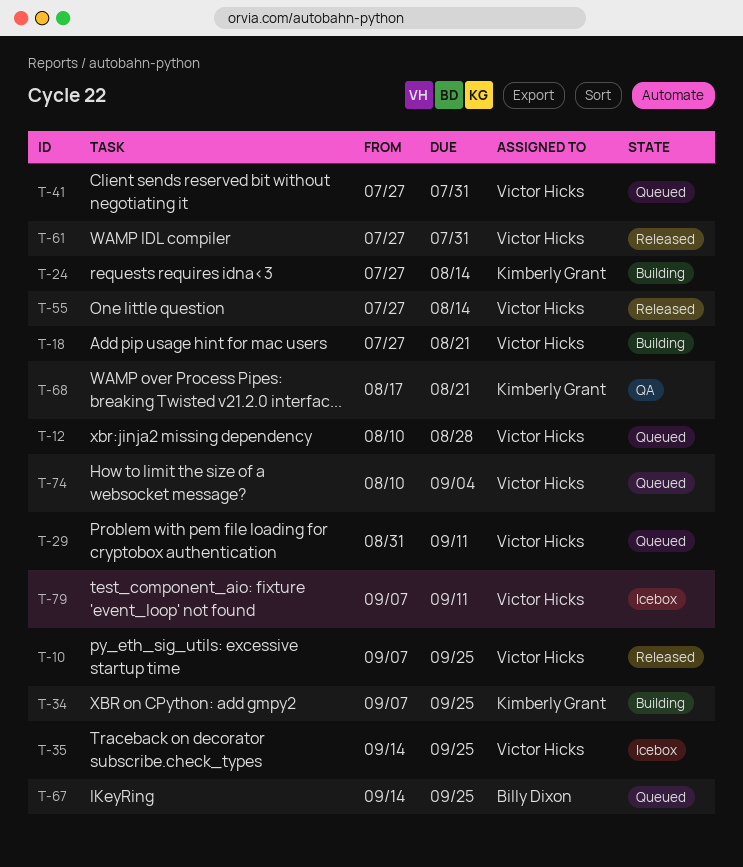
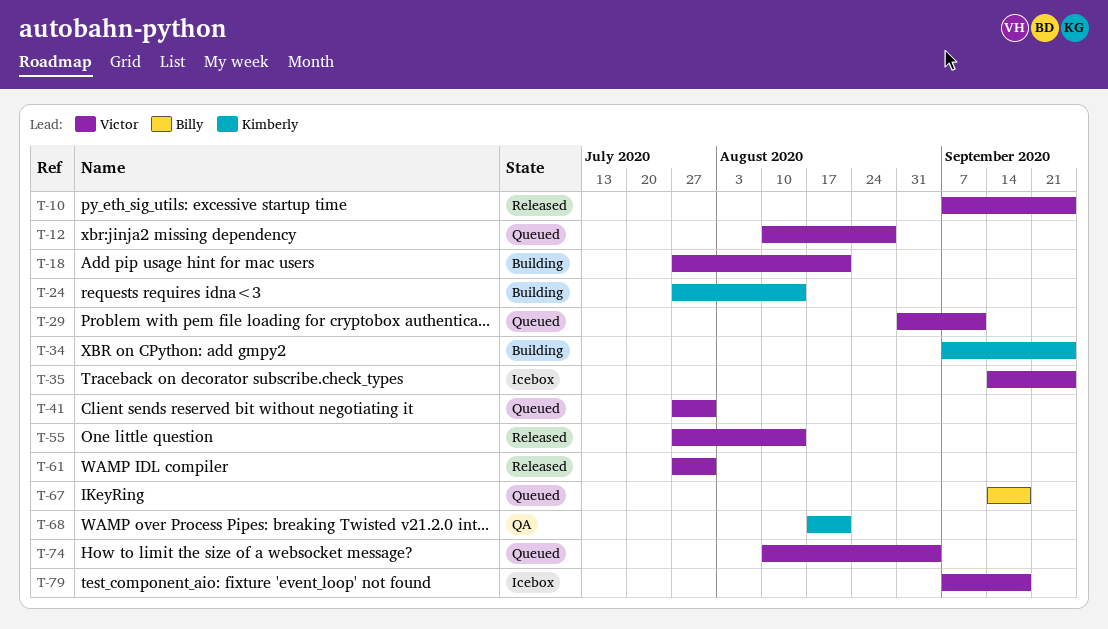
T-67, due: Sep 25 -> Sep 18
T-79, due: Sep 11 -> Sep 18

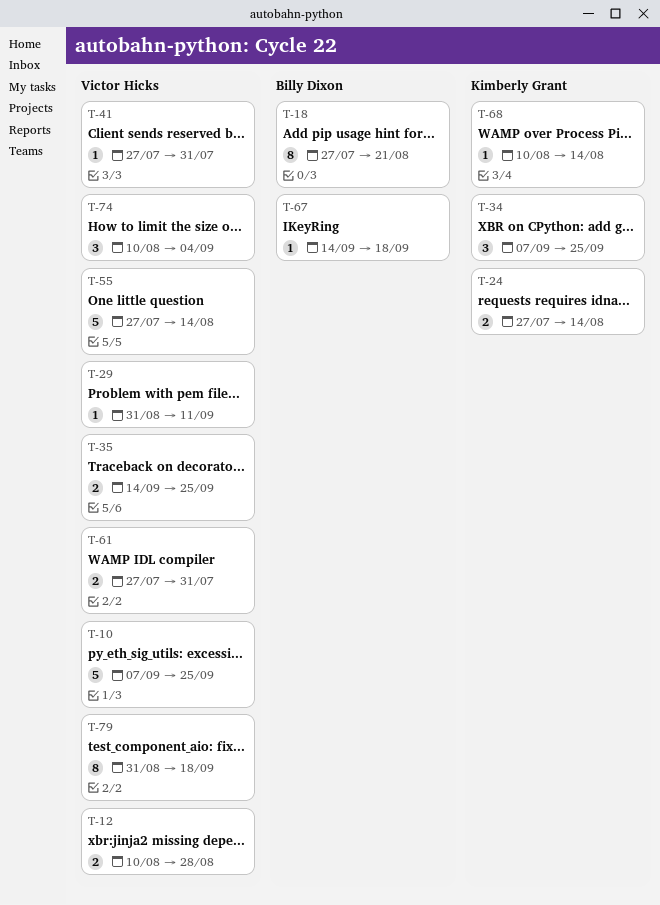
T-18, owner: Victor Hicks -> Billy Dixon
T-68, start: Aug 17 -> Aug 10
T-68, due: Aug 21 -> Aug 14
T-79, start: Sep 7 -> Aug 31

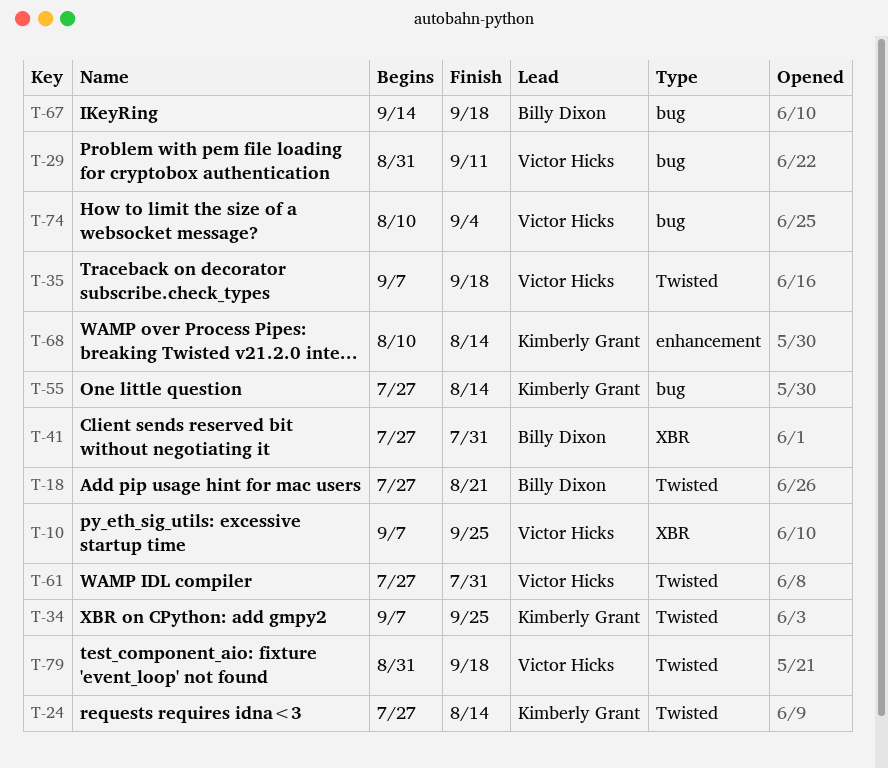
T-12: present -> none
T-35, start: Sep 14 -> Sep 7
T-35, due: Sep 25 -> Sep 18
T-41, owner: Victor Hicks -> Billy Dixon
T-55, owner: Victor Hicks -> Kimberly Grant

